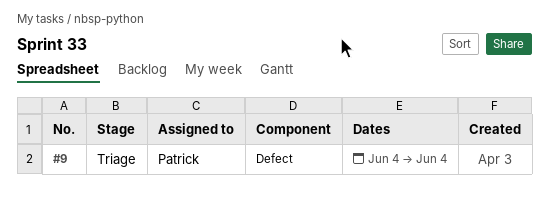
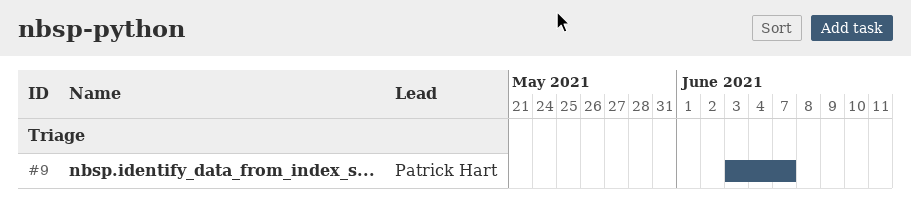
#9, start: Jun 4 -> Jun 3
#9, due: Jun 4 -> Jun 7

